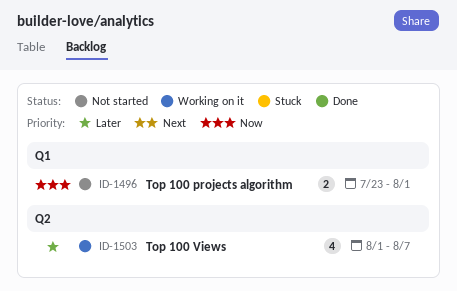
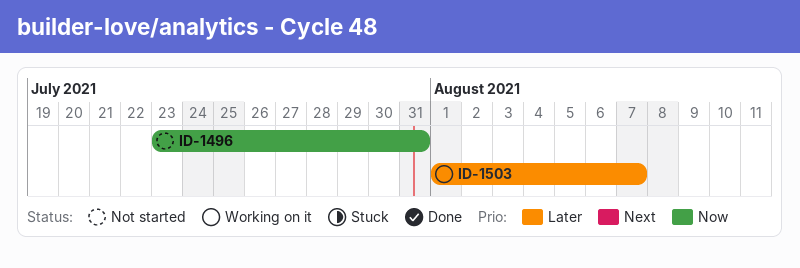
ID-1496, due: Aug 1 -> Jul 31

